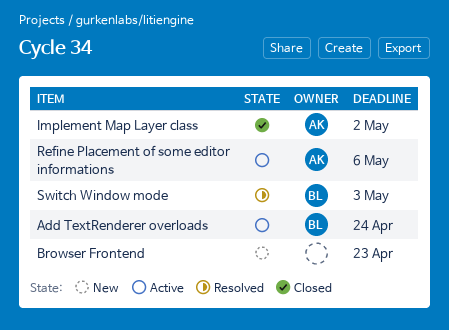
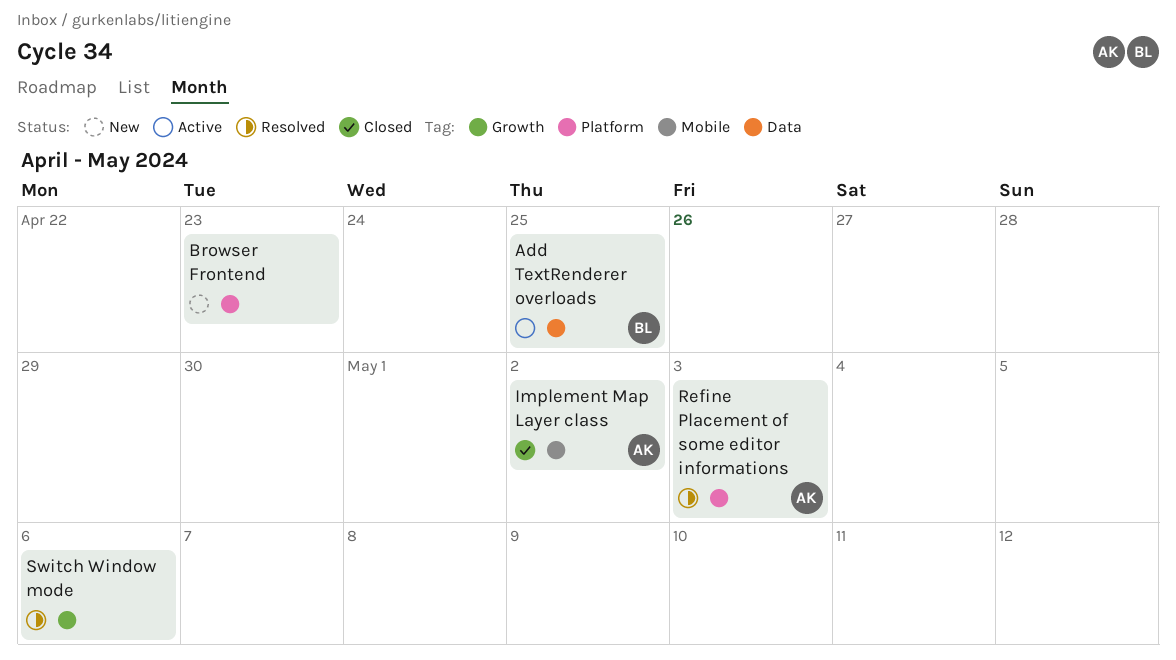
Add TextRenderer overloads, due: Apr 24 -> Apr 25
Refine Placement of some editor informations, status: Active -> Resolved
Refine Placement of some editor informations, due: May 6 -> May 3
Switch Window mode, owner: BL -> none
Switch Window mode, due: May 3 -> May 6

